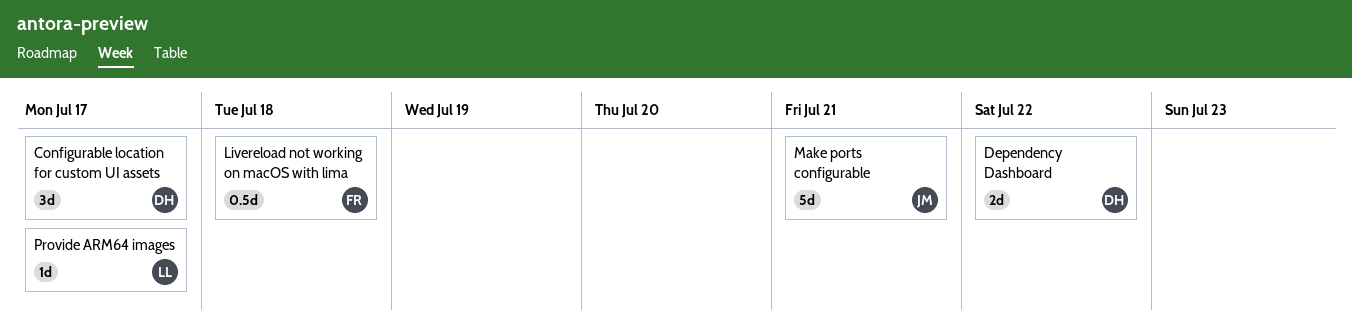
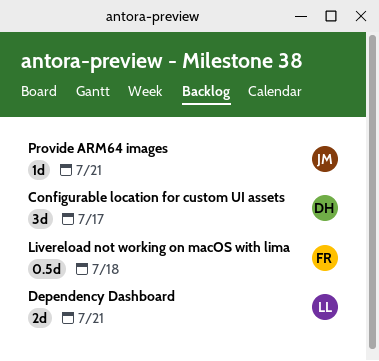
Dependency Dashboard, owner: DH -> LL
Dependency Dashboard, due: Jul 22 -> Jul 21
Make ports configurable: present -> none
Provide ARM64 images, owner: LL -> JM
Provide ARM64 images, due: Jul 17 -> Jul 21

